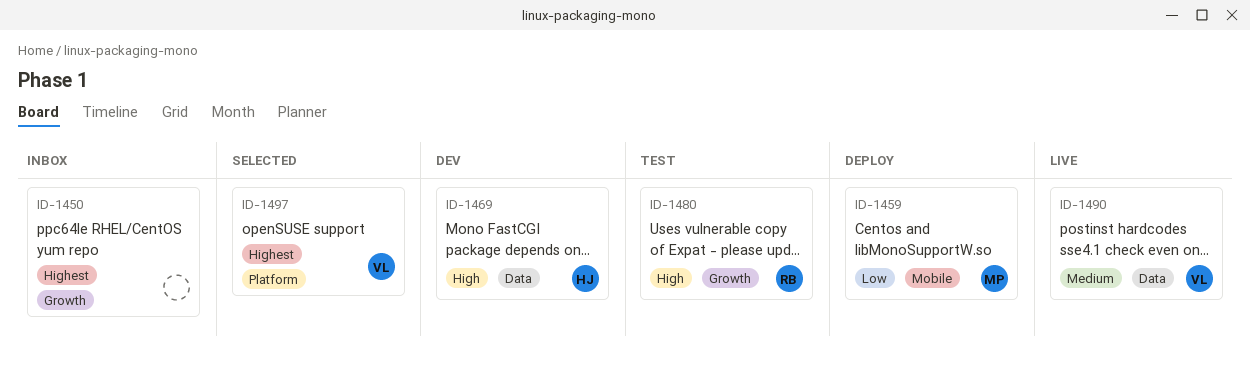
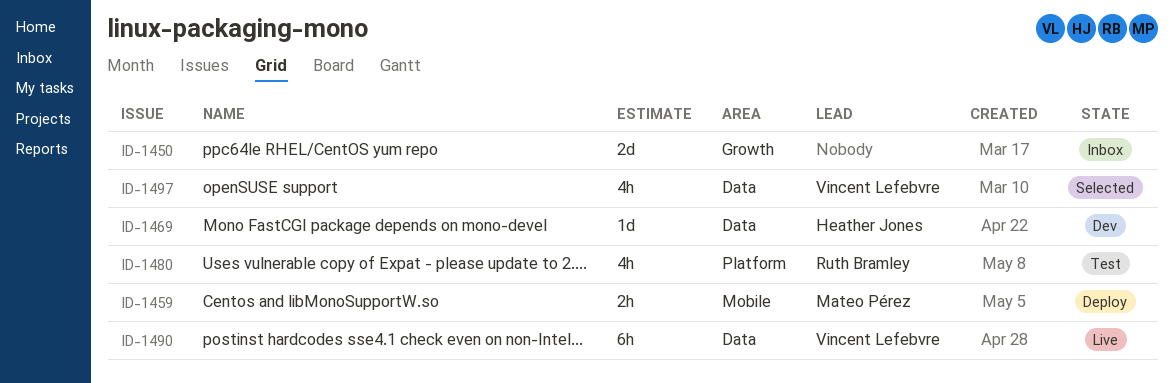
ID-1480, label: Growth -> Platform
ID-1497, label: Platform -> Data

